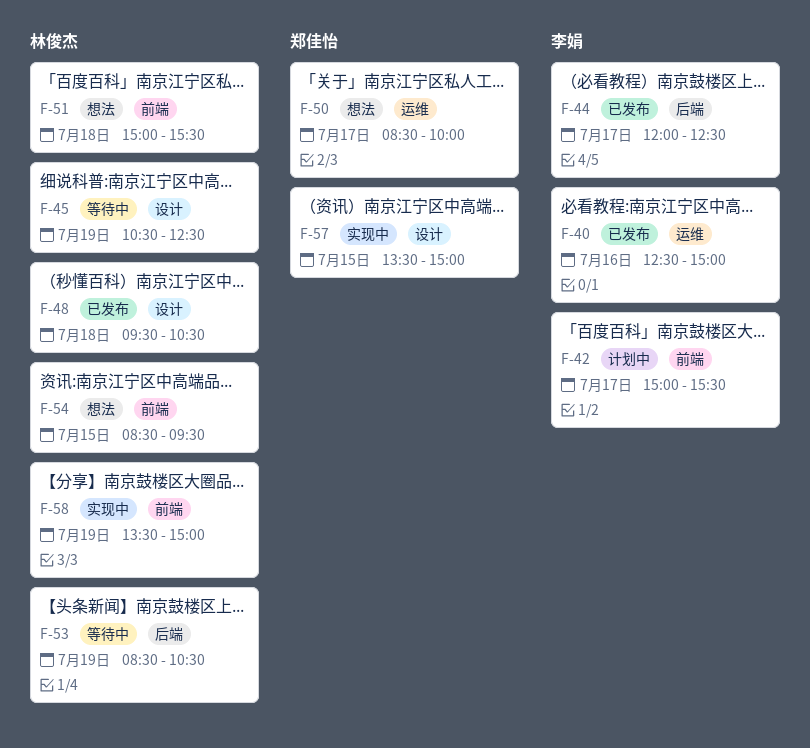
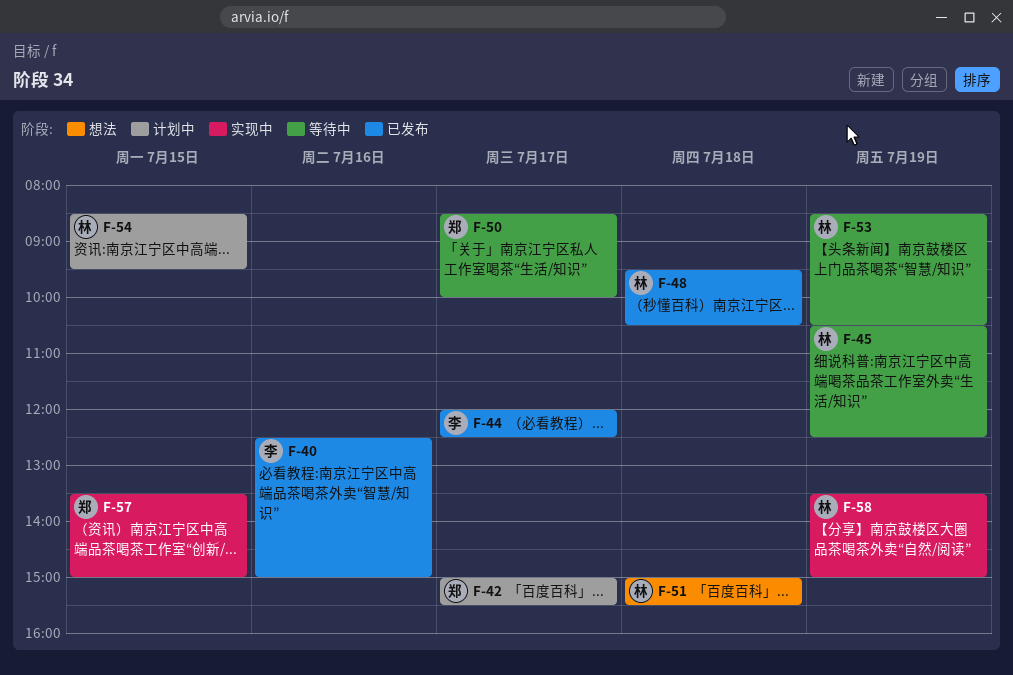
F-42, owner: 李娟 -> 郑佳怡
F-50, status: 想法 -> 等待中
F-54, status: 想法 -> 计划中

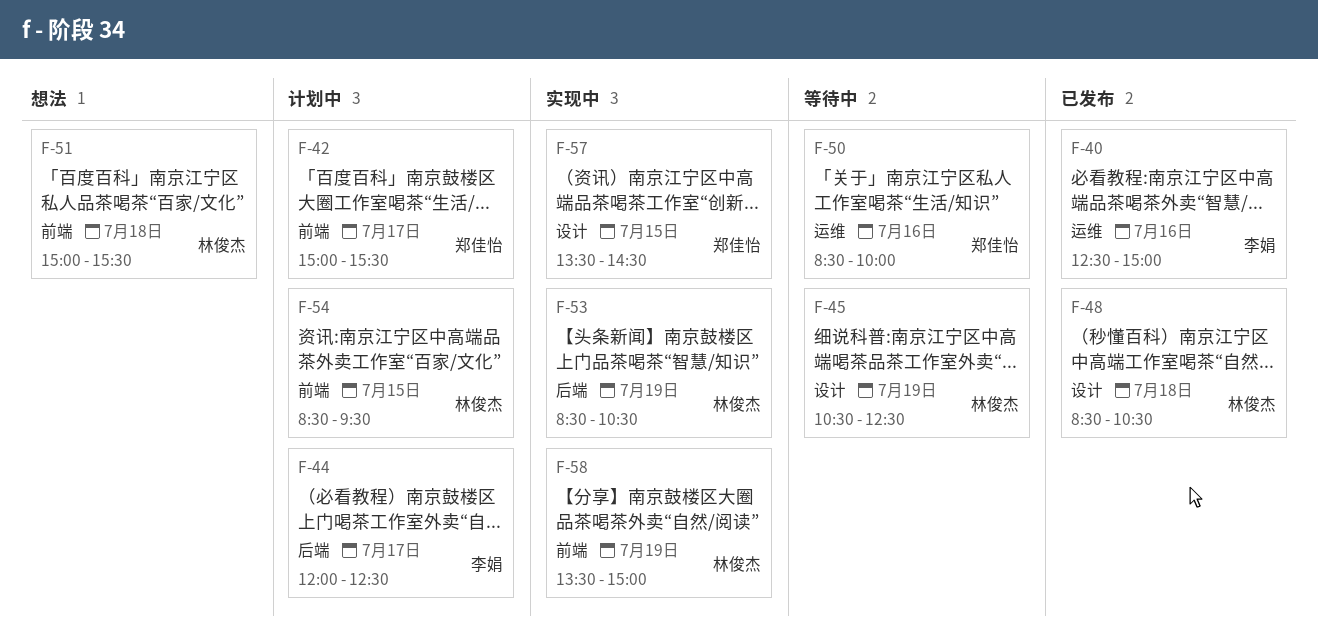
F-44, status: 已发布 -> 计划中
F-48, begins: 09:30 -> 08:30
F-50, day: Jul 17 -> Jul 16
F-53, status: 等待中 -> 实现中
F-57, ends: 15:00 -> 14:30

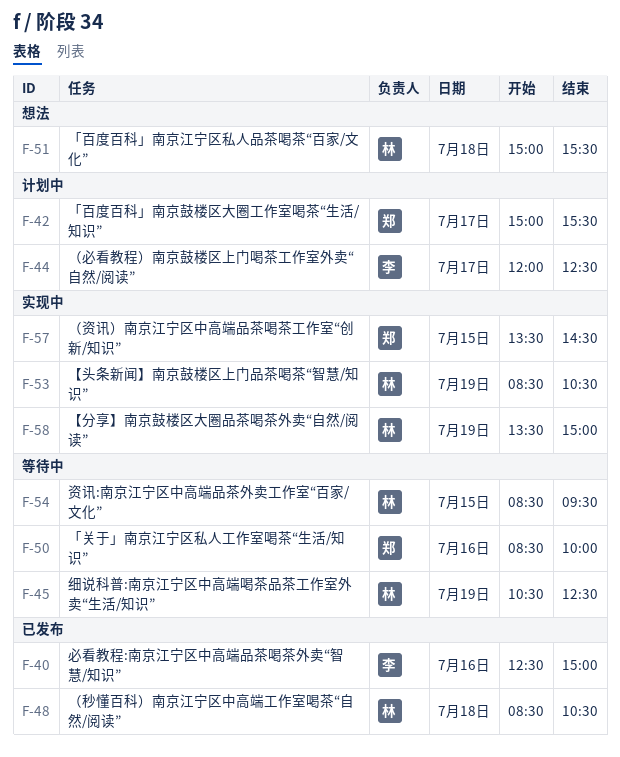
F-54, status: 计划中 -> 等待中

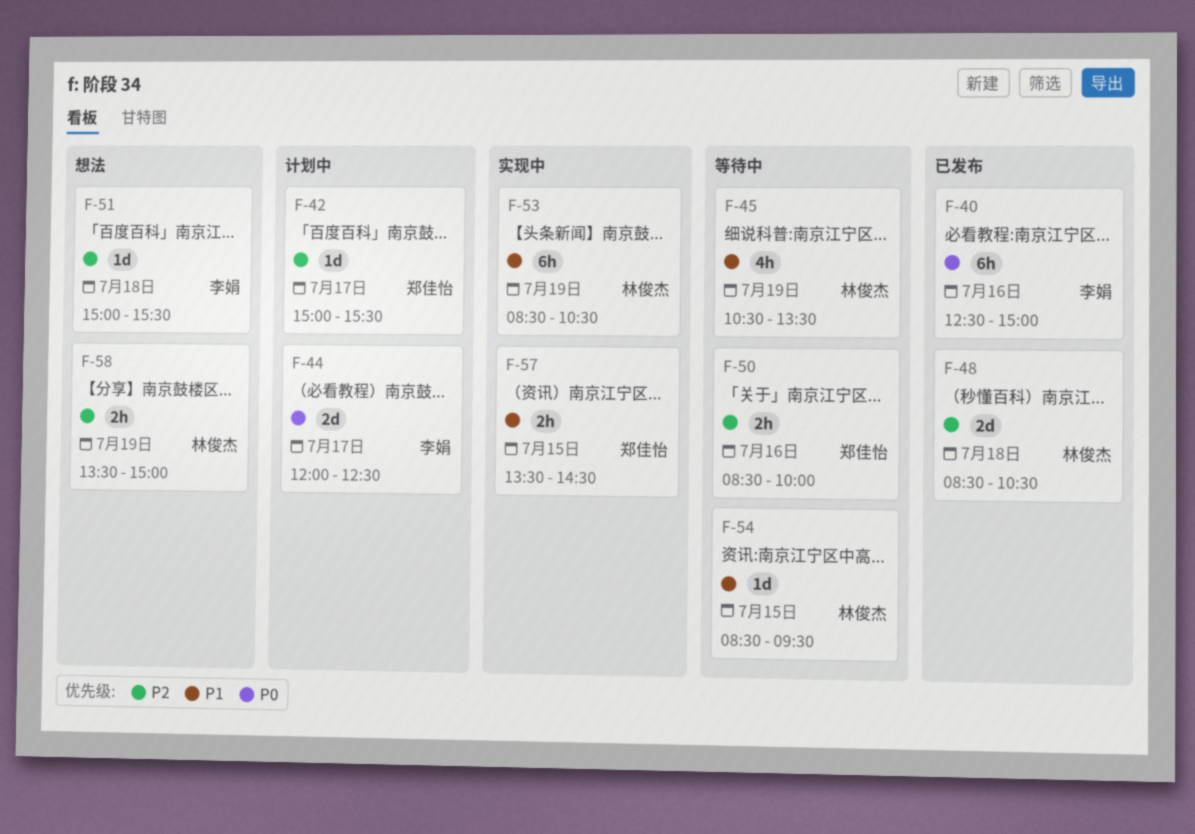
F-45, ends: 12:30 -> 13:30
F-51, owner: 林俊杰 -> 李娟
F-58, status: 实现中 -> 想法

